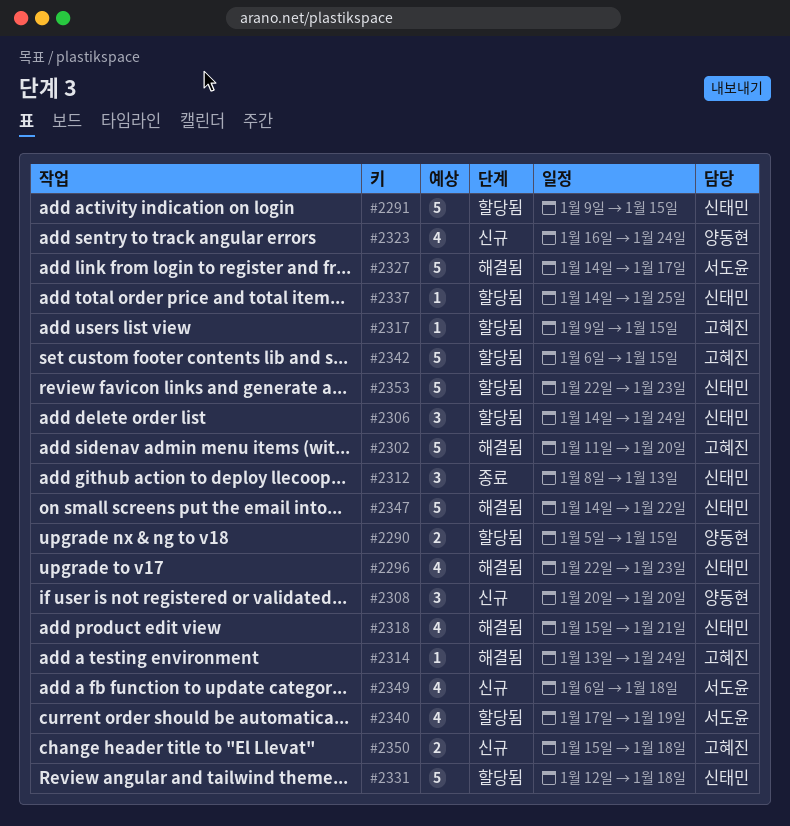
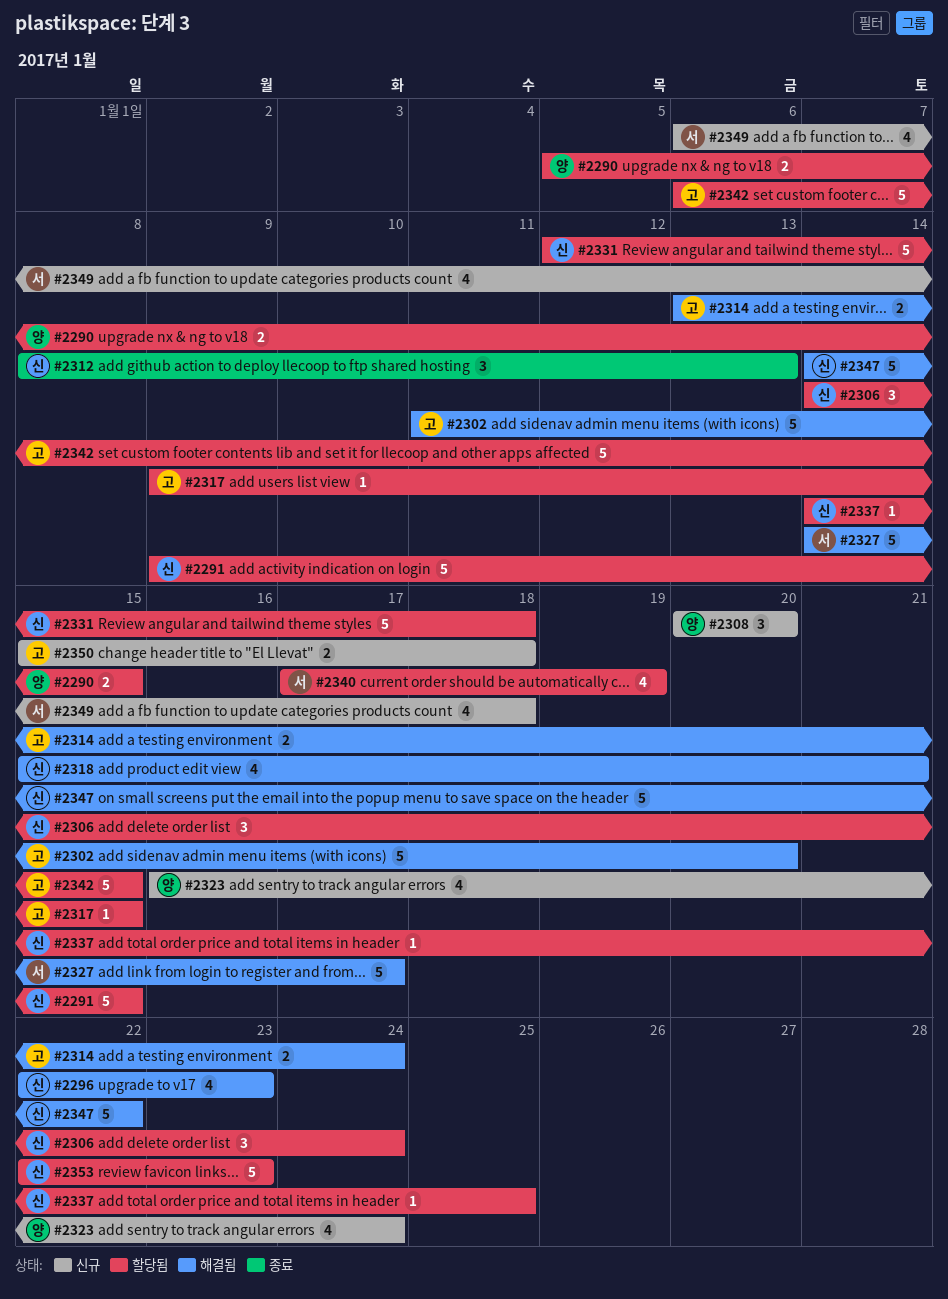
#2314, estimate: 1 -> 2

